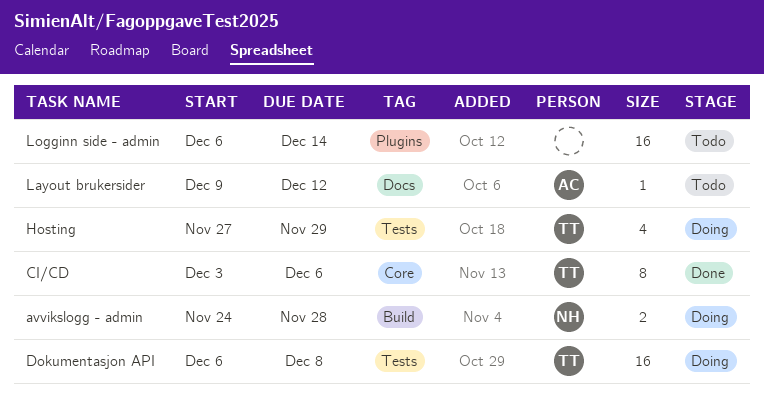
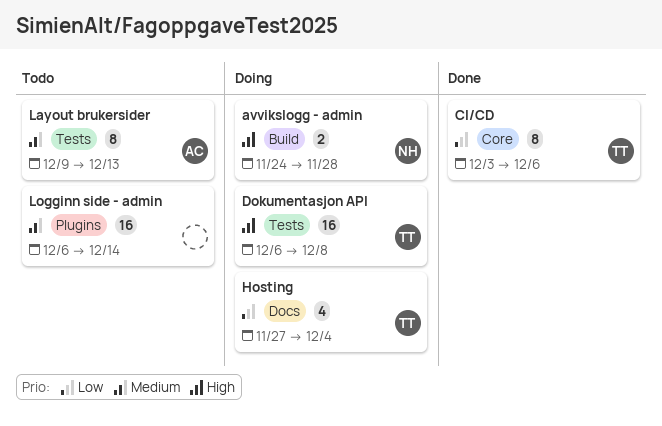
Hosting, label: Tests -> Docs
Hosting, due: Nov 29 -> Dec 4
Layout brukersider, label: Docs -> Tests
Layout brukersider, estimate: 1 -> 8
Layout brukersider, due: Dec 12 -> Dec 13

